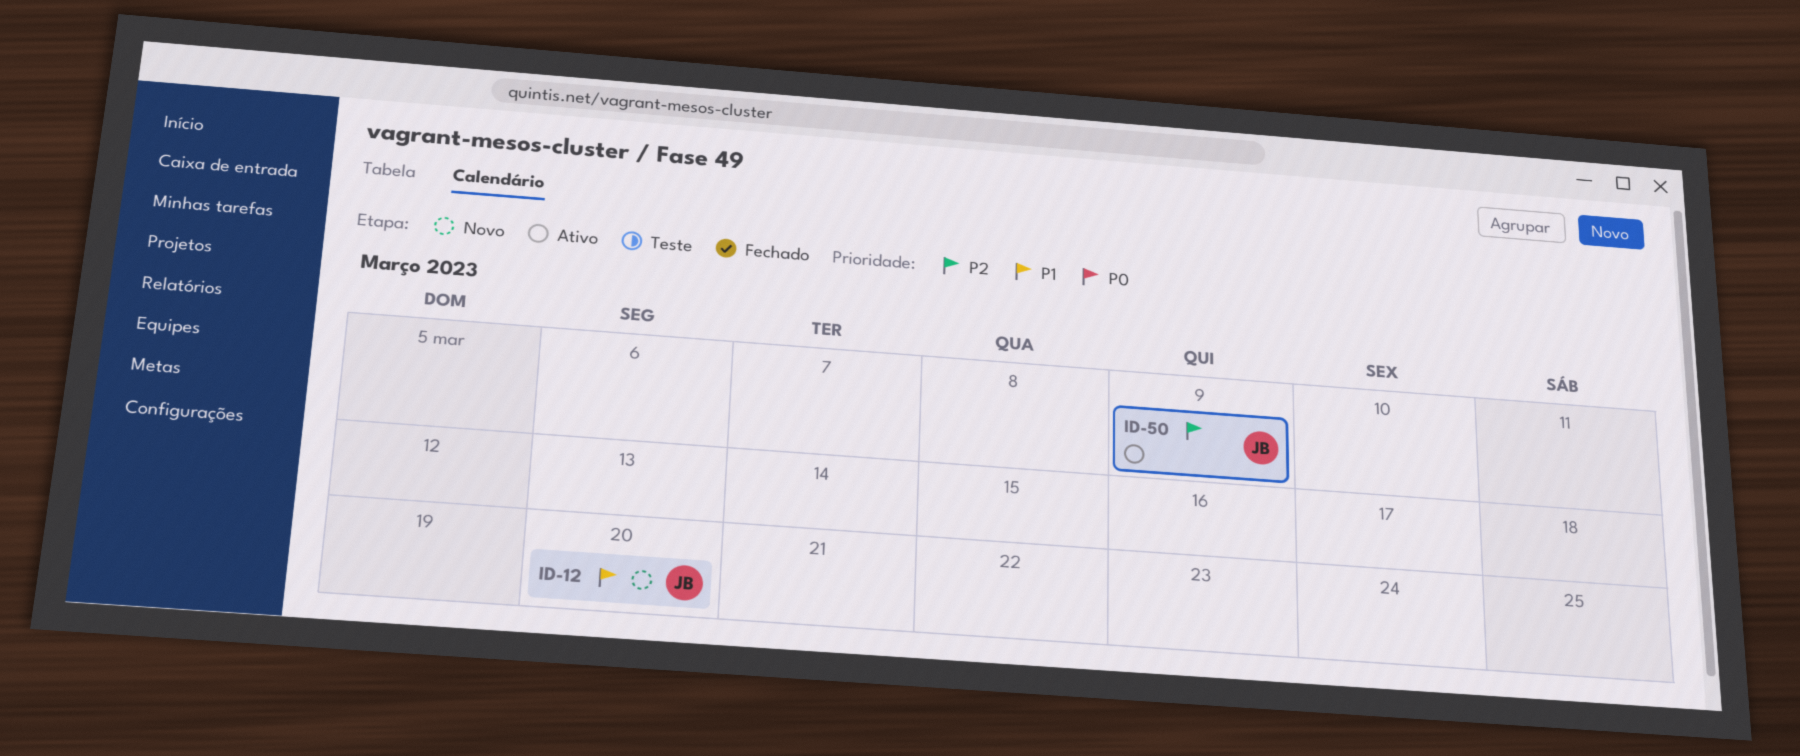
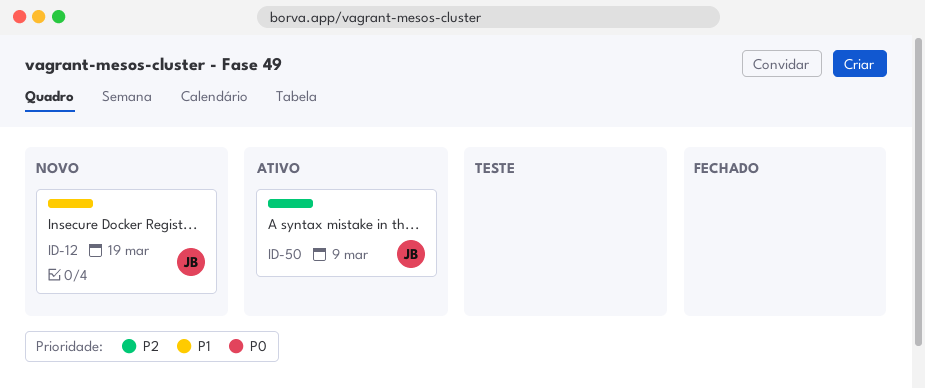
ID-12, due: Mar 20 -> Mar 19

